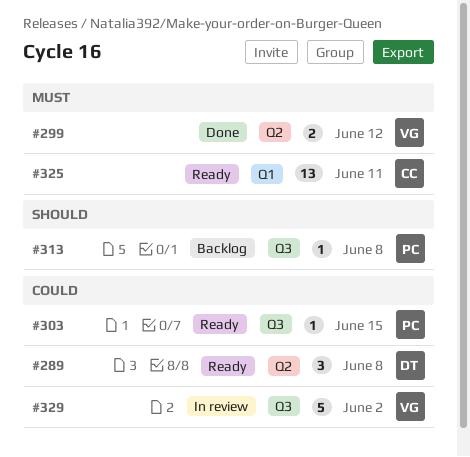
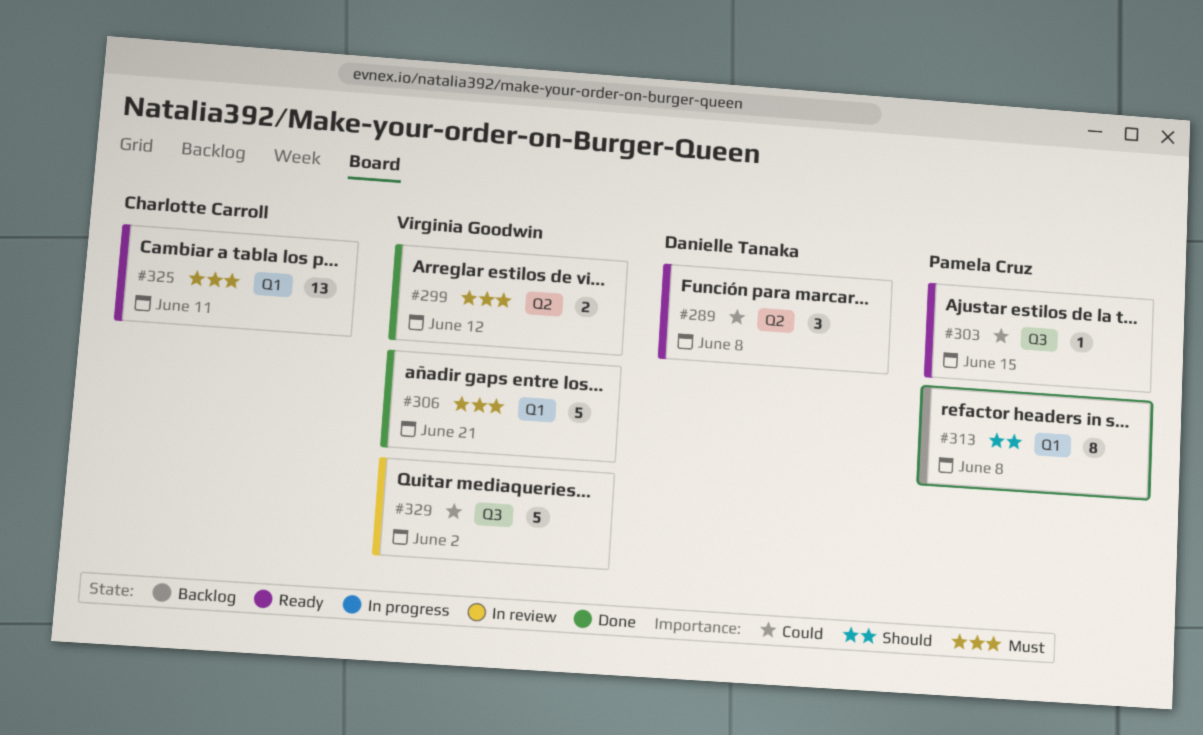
#306: none -> present
#313, label: Q3 -> Q1
#313, estimate: 1 -> 8

